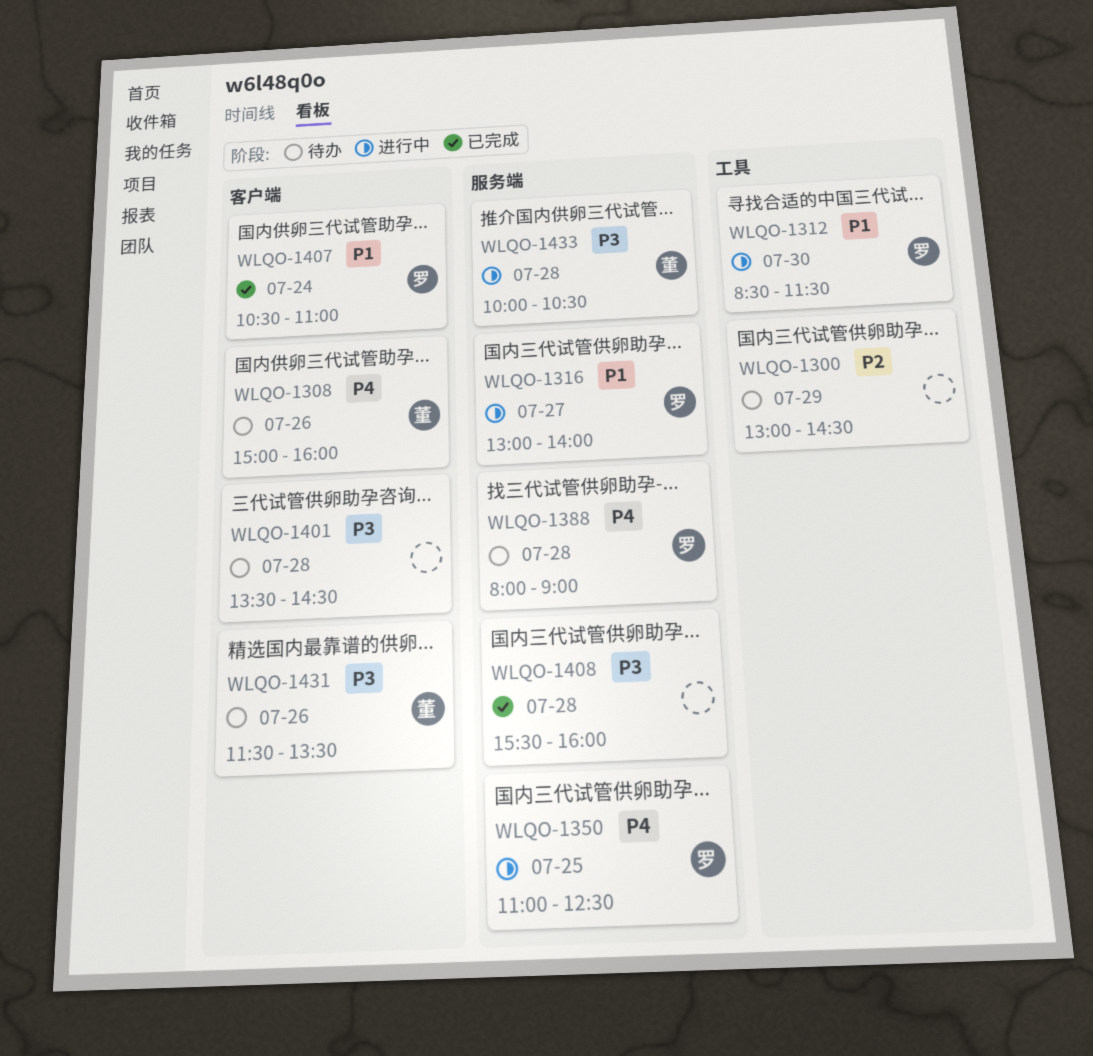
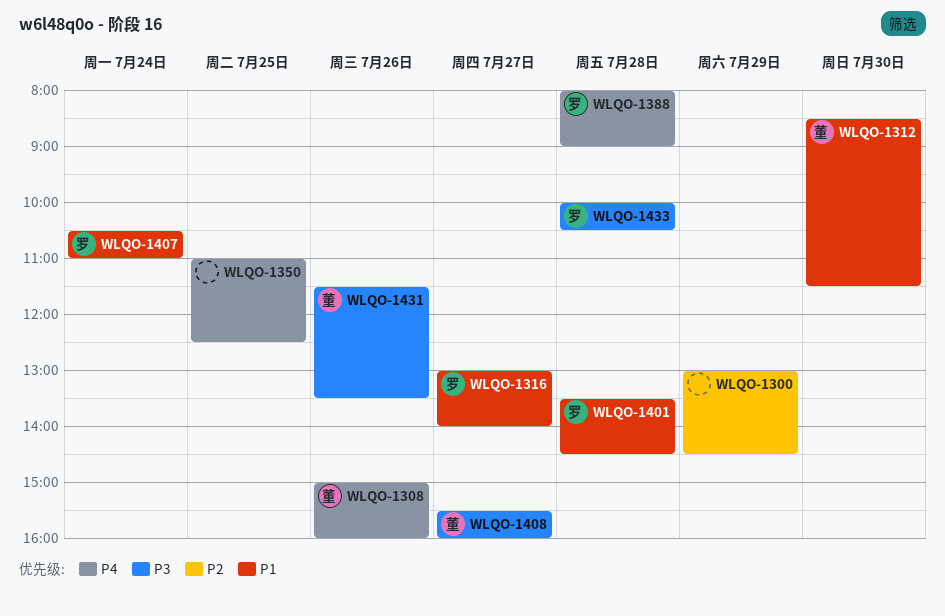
WLQO-1312, owner: 罗 -> 董
WLQO-1350, owner: 罗 -> none
WLQO-1401, owner: none -> 罗
WLQO-1401, priority: P3 -> P1
WLQO-1408, owner: none -> 董
WLQO-1408, day: Jul 28 -> Jul 27
WLQO-1433, owner: 董 -> 罗

